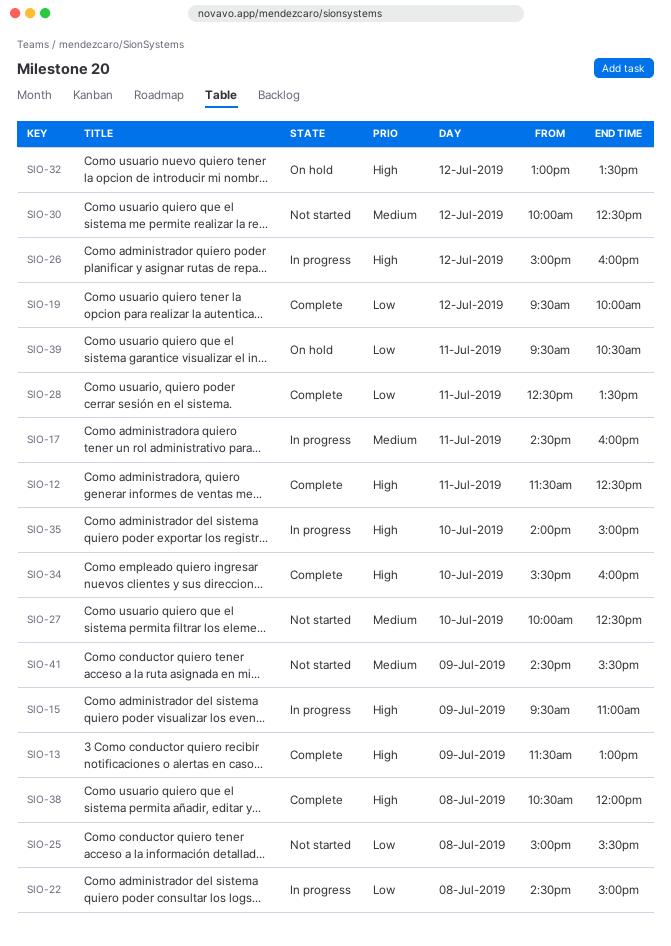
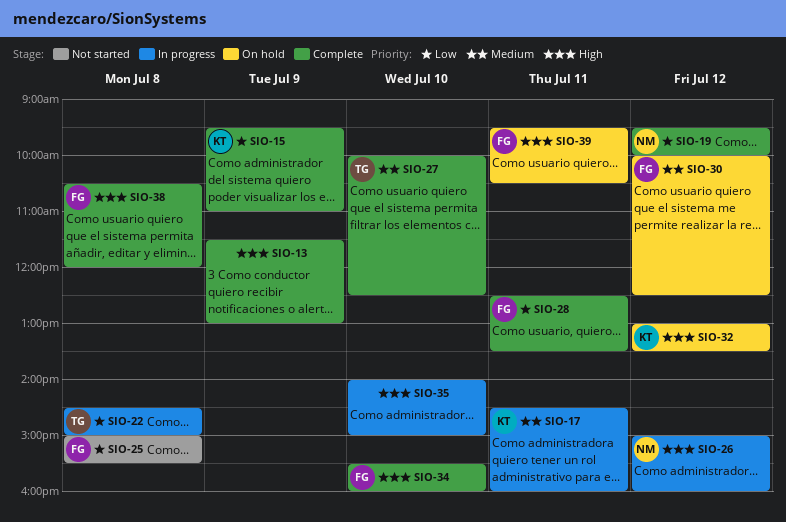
SIO-12: present -> none
SIO-15, status: In progress -> Complete
SIO-15, priority: High -> Low
SIO-27, status: Not started -> Complete
SIO-30, status: Not started -> On hold
SIO-39, priority: Low -> High
SIO-41: present -> none

